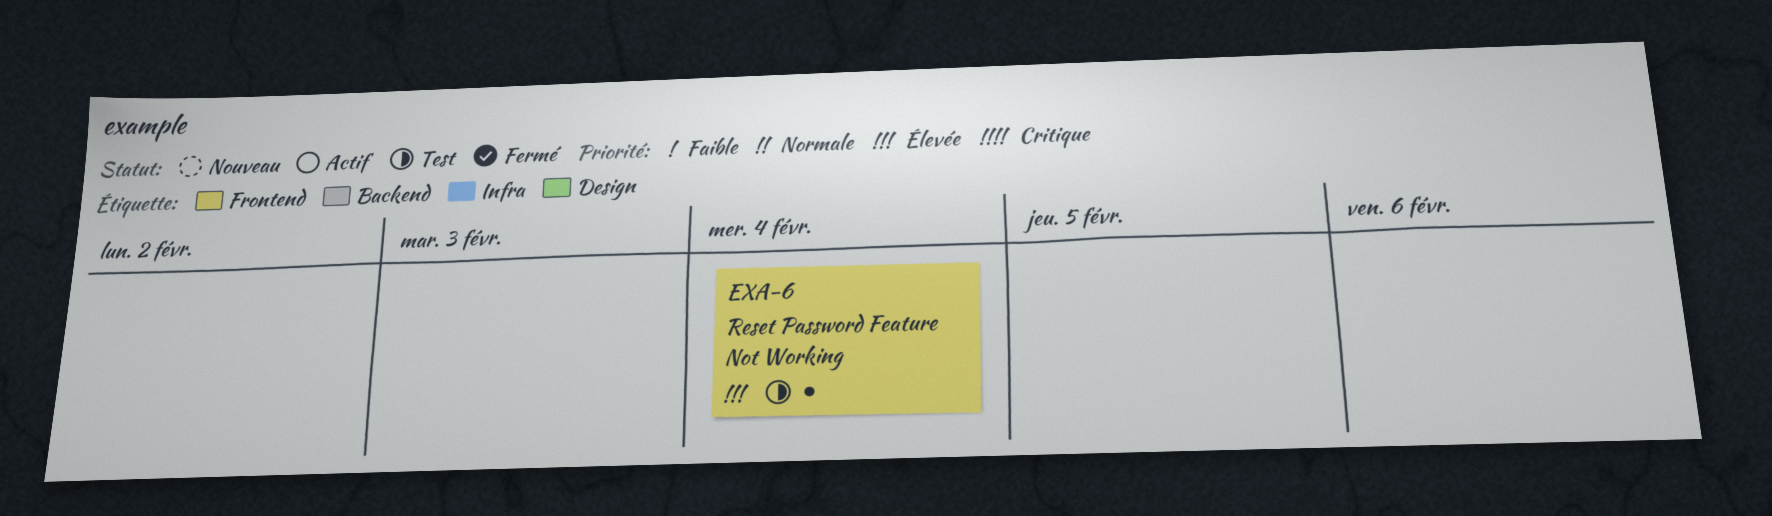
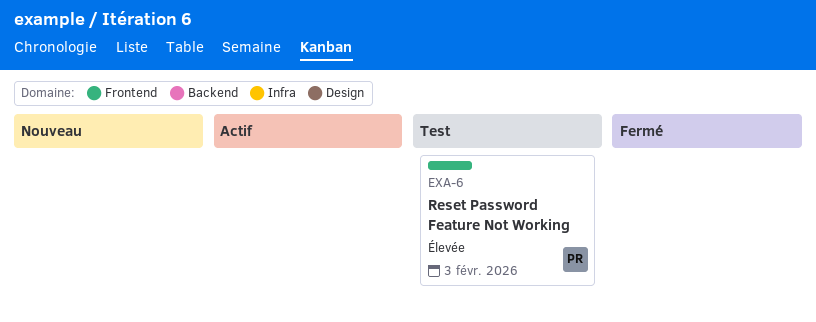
EXA-6, due: Feb 4 -> Feb 3

